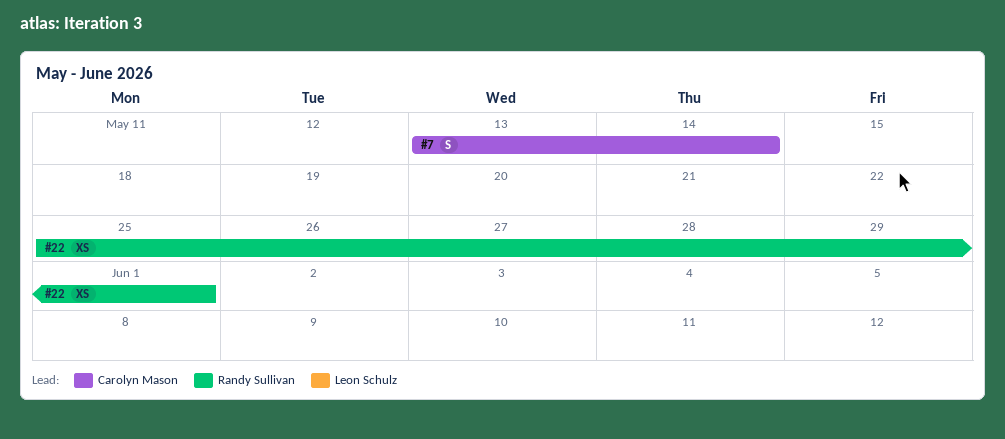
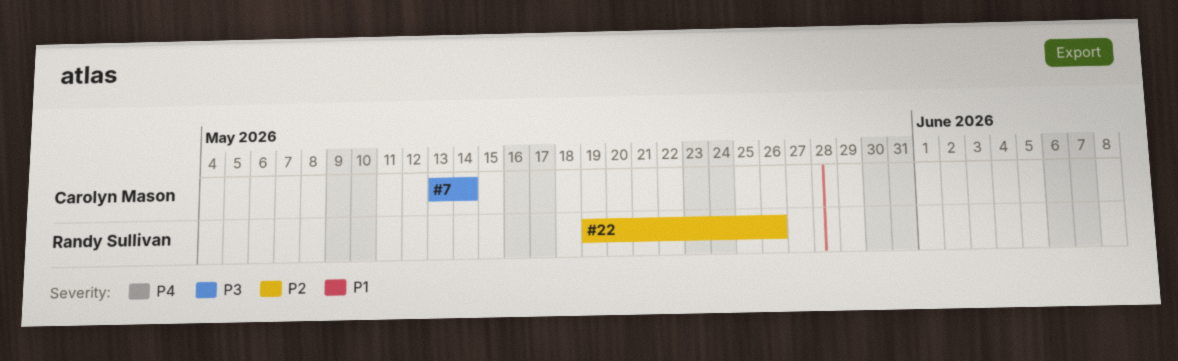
#22, start: May 25 -> May 19
#22, due: Jun 1 -> May 26

